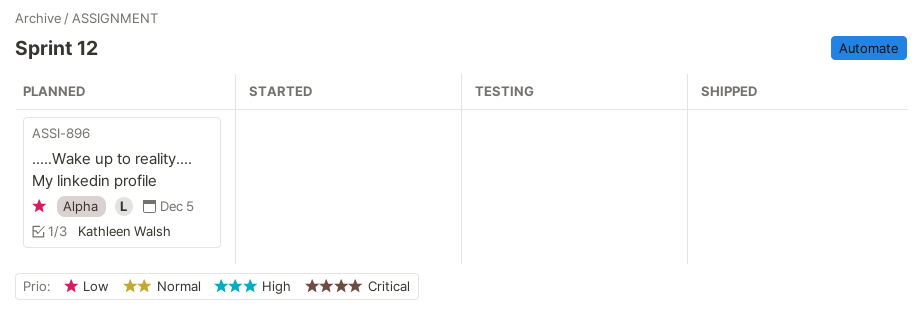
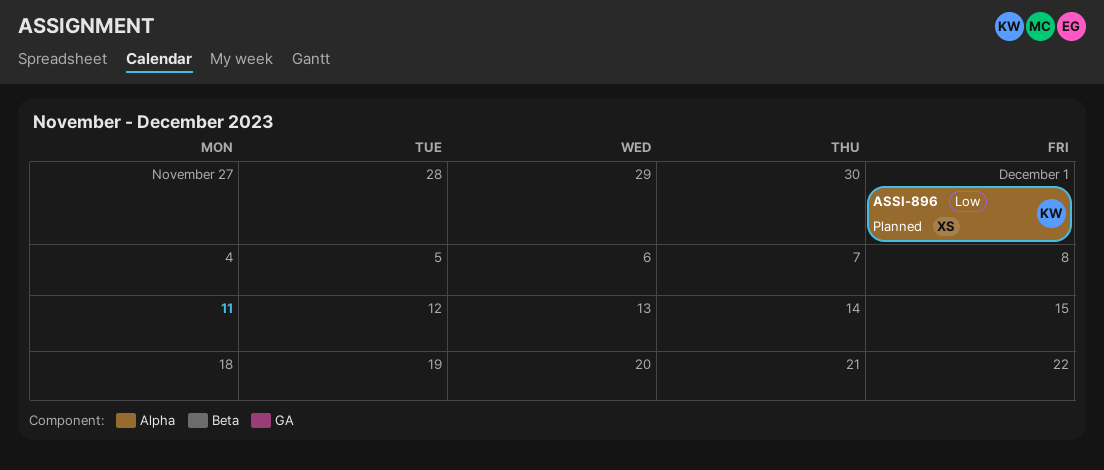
ASSI-896, estimate: L -> XS
ASSI-896, due: Dec 5 -> Dec 1

